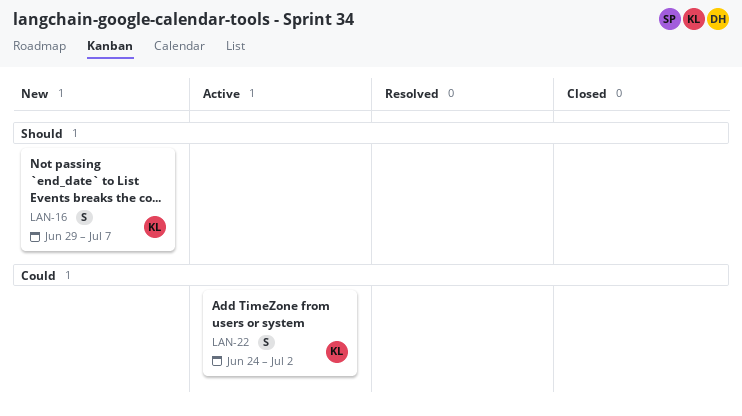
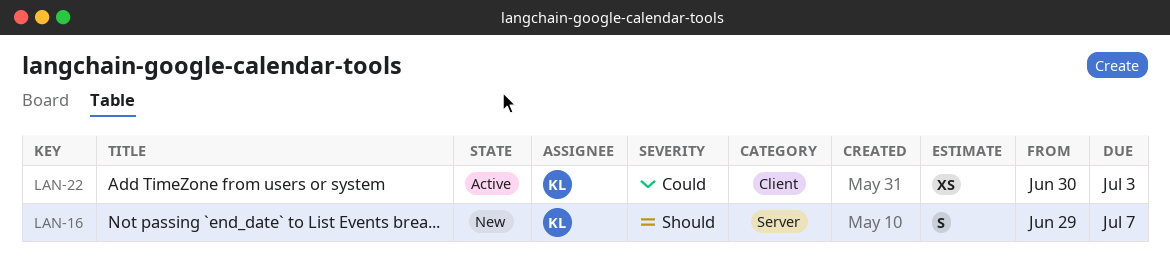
LAN-22, estimate: S -> XS
LAN-22, start: Jun 24 -> Jun 30
LAN-22, due: Jul 2 -> Jul 3

